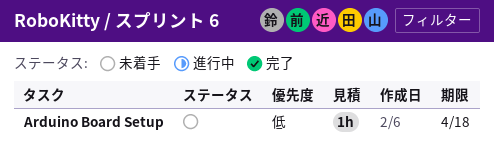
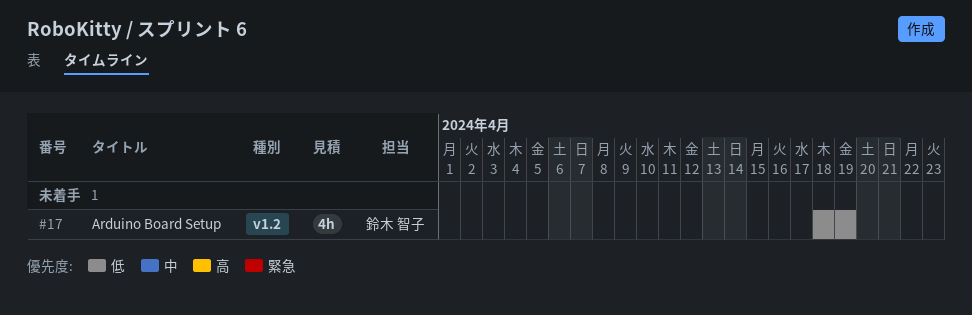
Arduino Board Setup, estimate: 1h -> 4h
Arduino Board Setup, due: Apr 18 -> Apr 19

